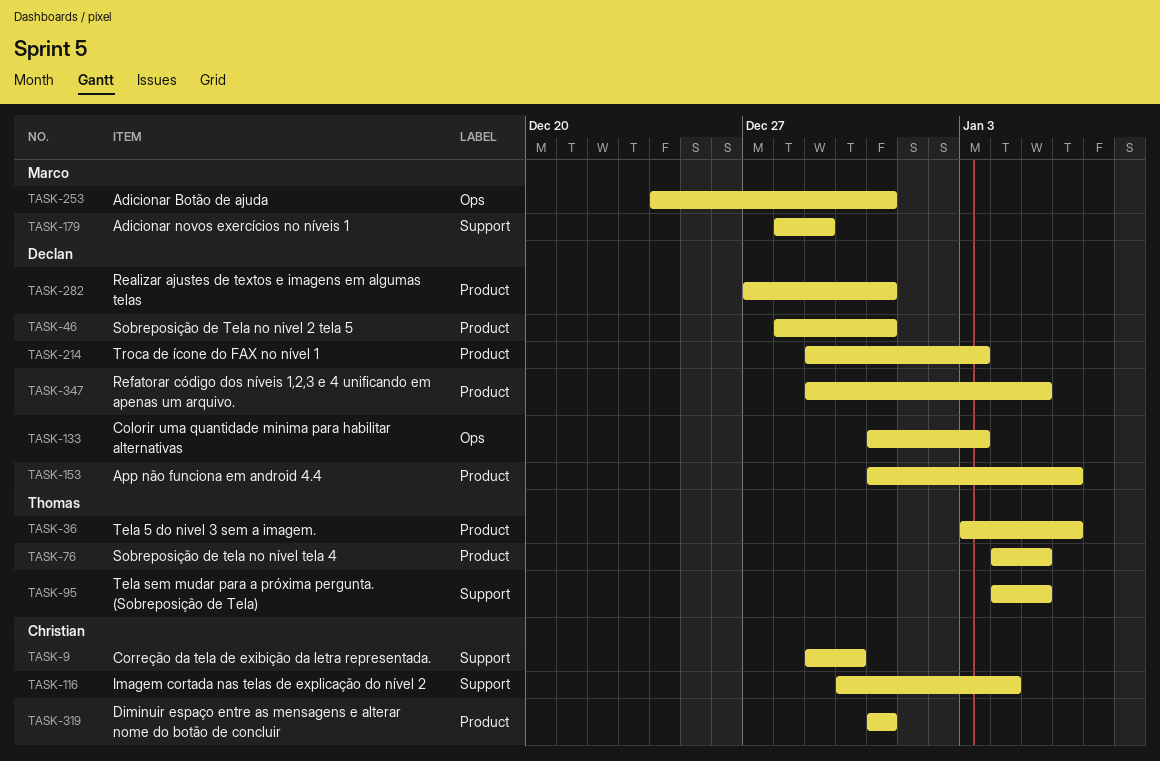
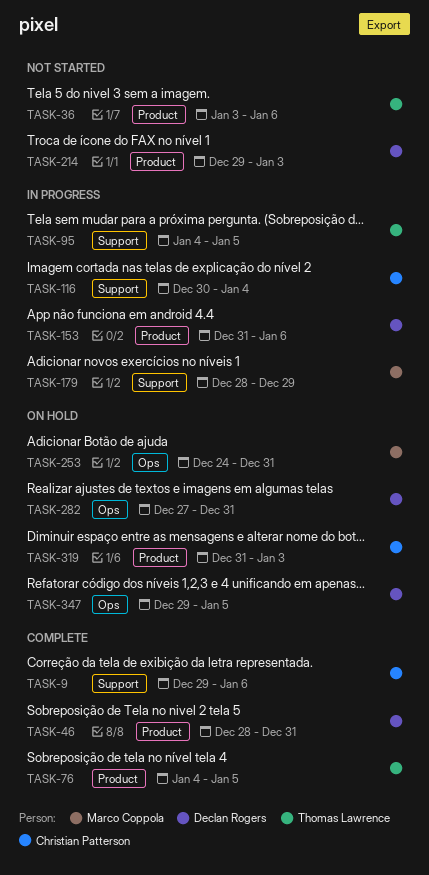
TASK-9, due: Dec 30 -> Jan 6
TASK-133: present -> none
TASK-282, label: Product -> Ops
TASK-319, due: Dec 31 -> Jan 3
TASK-347, label: Product -> Ops

